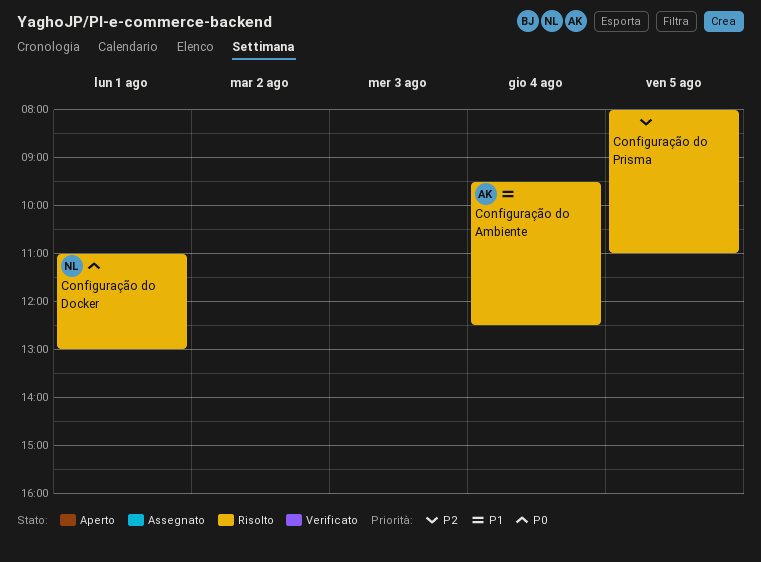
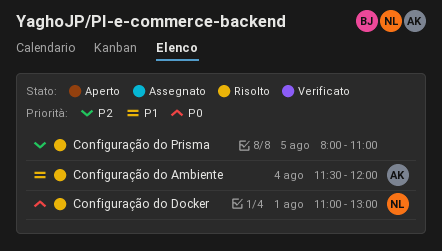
Configuração do Ambiente, begins: 09:30 -> 11:30
Configuração do Ambiente, ends: 12:30 -> 12:00

